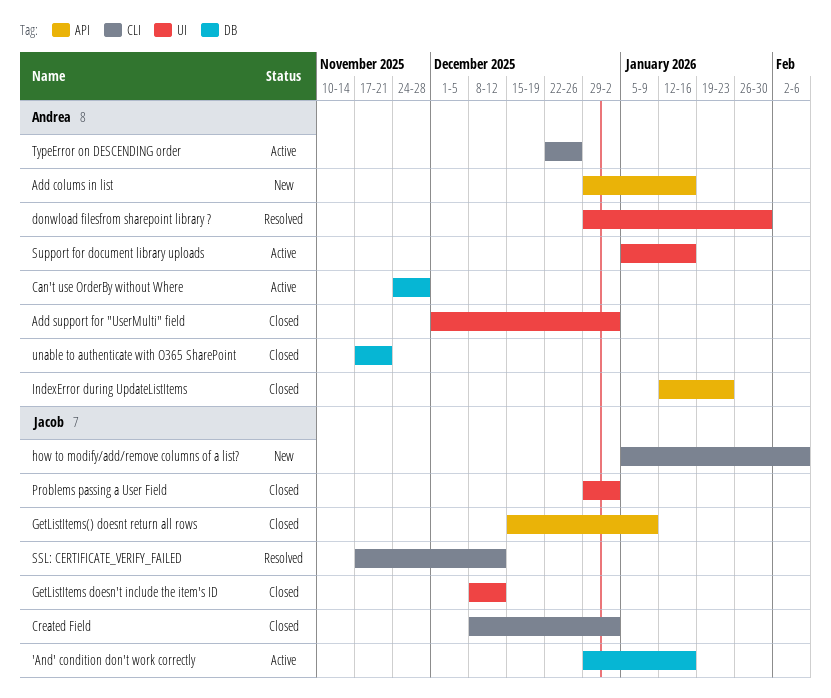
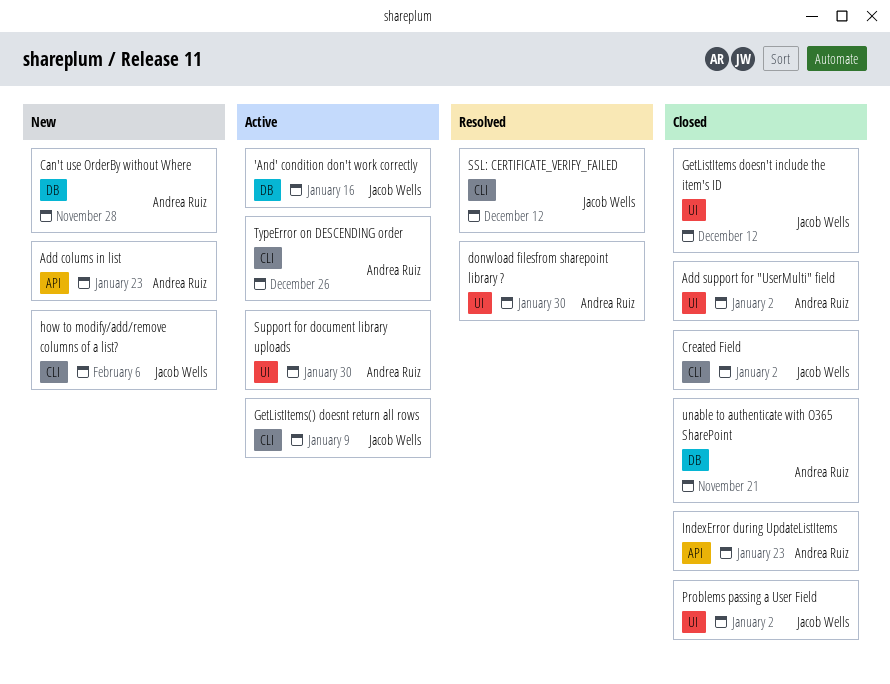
Add colums in list, due: Jan 16 -> Jan 23
Can't use OrderBy without Where, status: Active -> New
GetListItems() doesnt return all rows, status: Closed -> Active
GetListItems() doesnt return all rows, label: API -> CLI
Support for document library uploads, due: Jan 16 -> Jan 30

